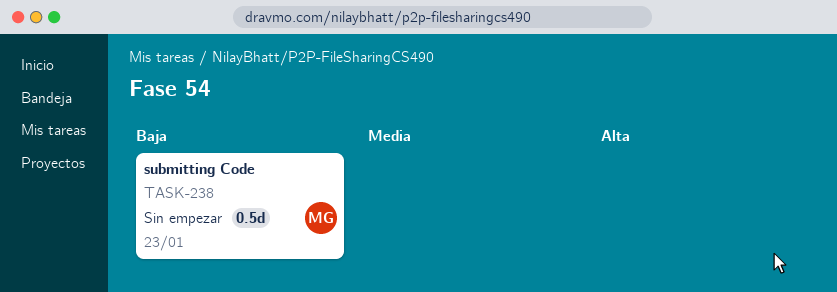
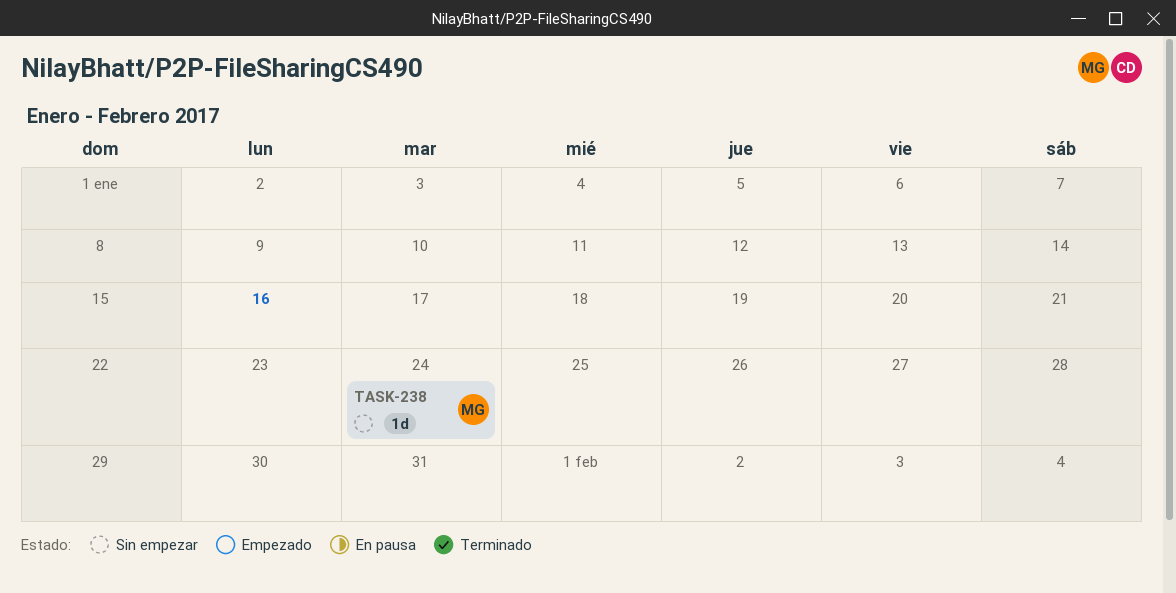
TASK-238, estimate: 0.5d -> 1d
TASK-238, due: Jan 23 -> Jan 24

